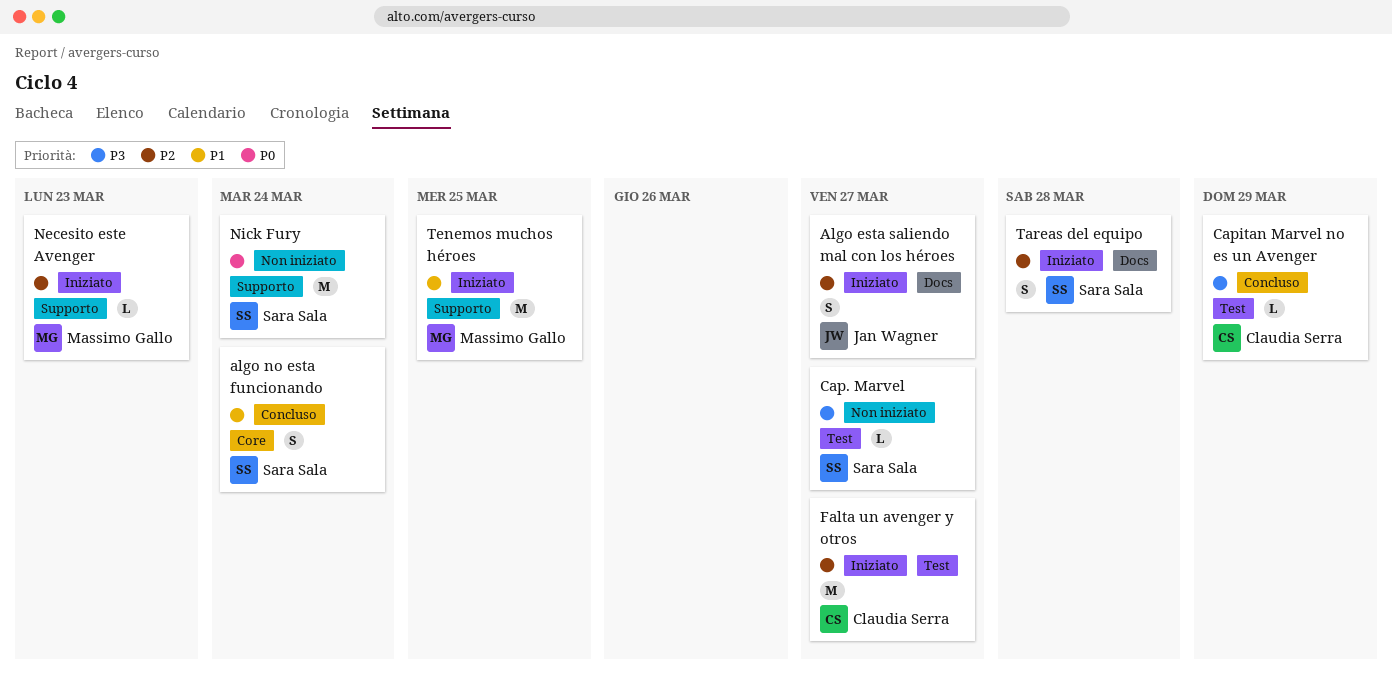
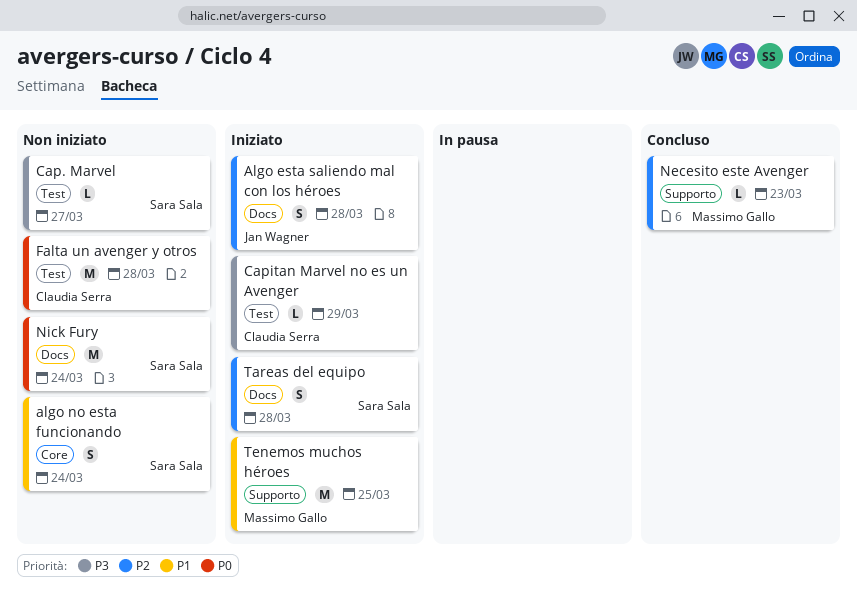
Algo esta saliendo mal con los héroes, due: Mar 27 -> Mar 28
algo no esta funcionando, status: Concluso -> Non iniziato
Capitan Marvel no es un Avenger, status: Concluso -> Iniziato
Falta un avenger y otros, status: Iniziato -> Non iniziato
Falta un avenger y otros, priority: P2 -> P0
Falta un avenger y otros, due: Mar 27 -> Mar 28
Necesito este Avenger, status: Iniziato -> Concluso
Nick Fury, label: Supporto -> Docs

